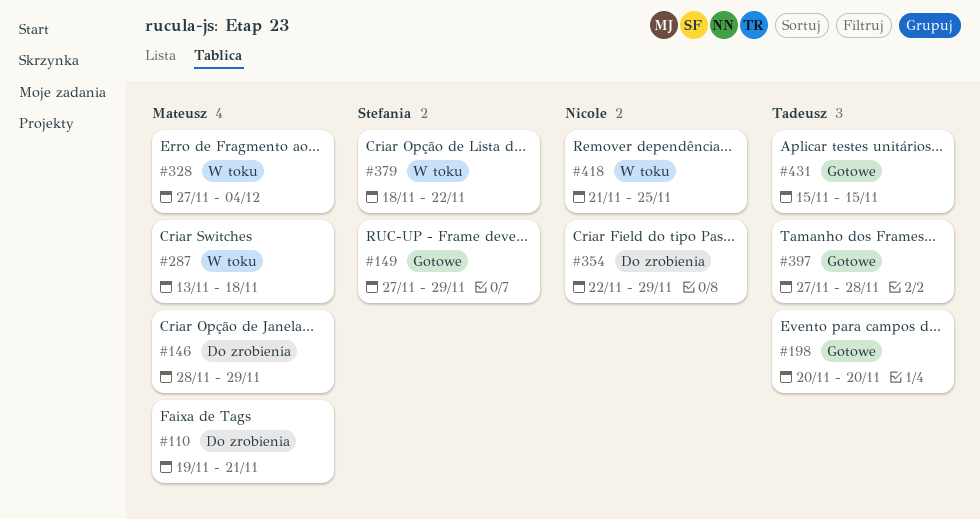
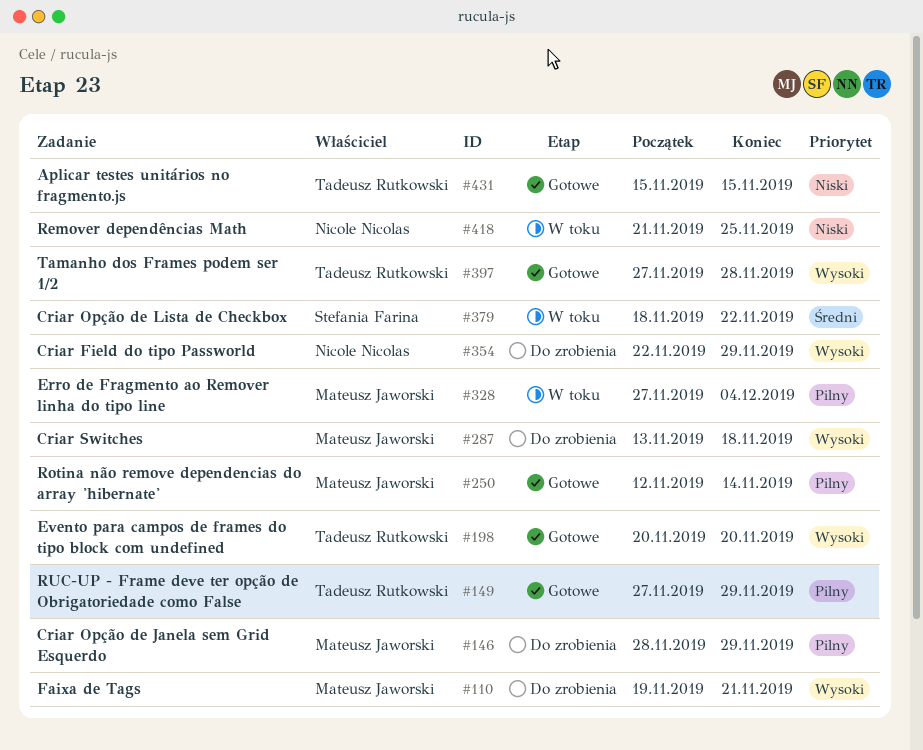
#149, owner: Stefania Farina -> Tadeusz Rutkowski
#250: none -> present
#287, status: W toku -> Do zrobienia

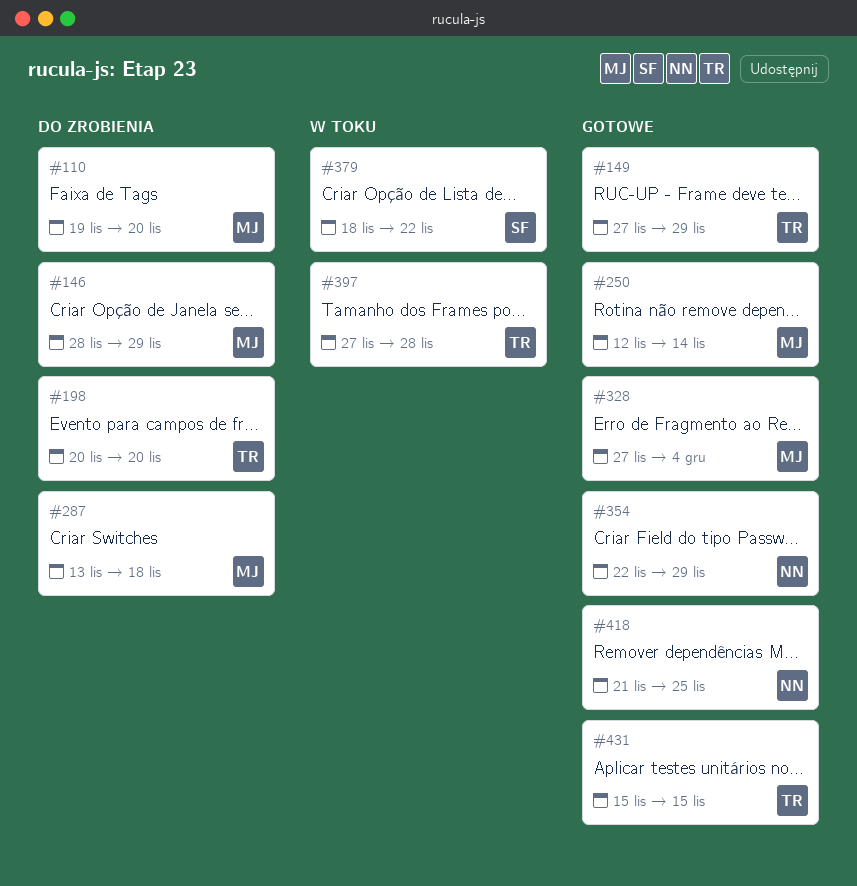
#110, due: Nov 21 -> Nov 20
#198, status: Gotowe -> Do zrobienia
#328, status: W toku -> Gotowe
#354, status: Do zrobienia -> Gotowe
#397, status: Gotowe -> W toku
#418, status: W toku -> Gotowe

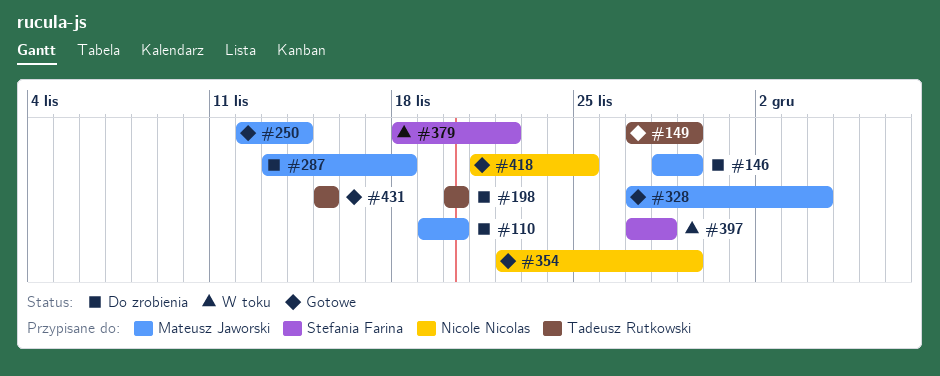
#397, owner: Tadeusz Rutkowski -> Stefania Farina

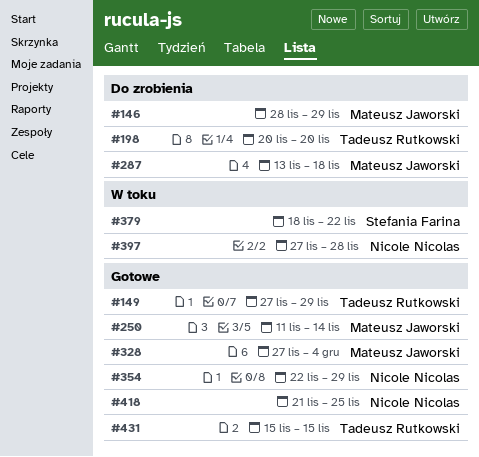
#110: present -> none
#250, start: Nov 12 -> Nov 11
#397, owner: Stefania Farina -> Nicole Nicolas

